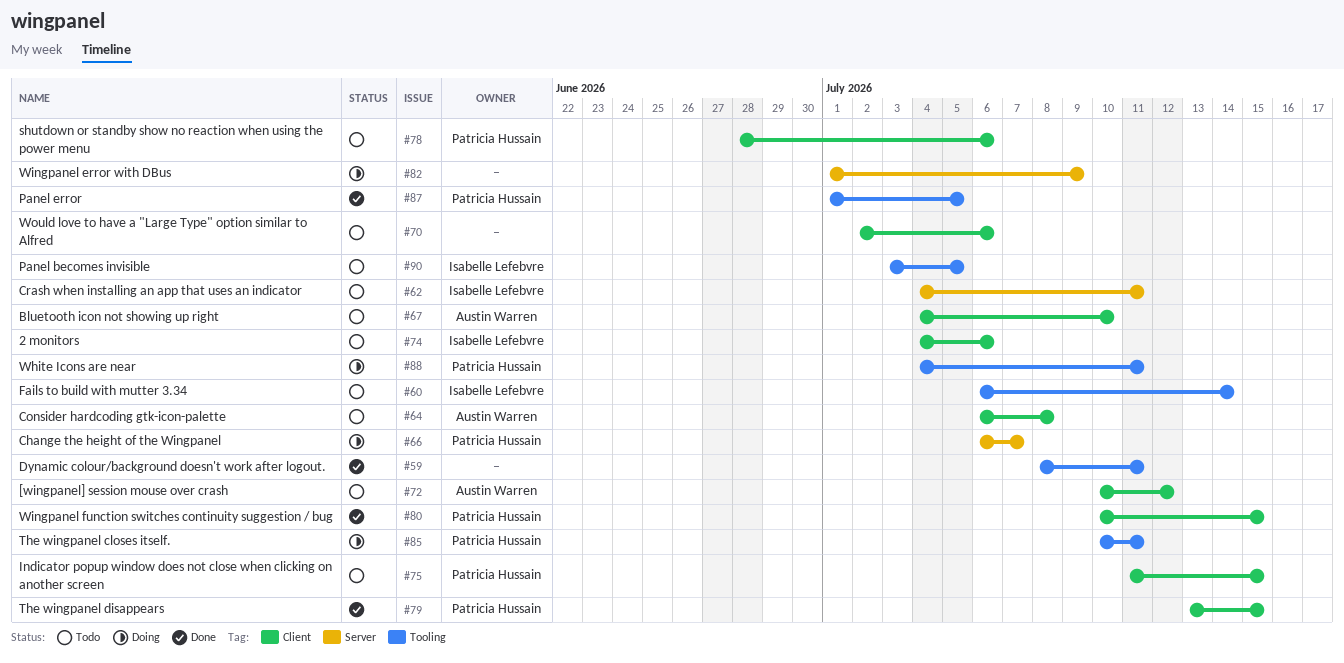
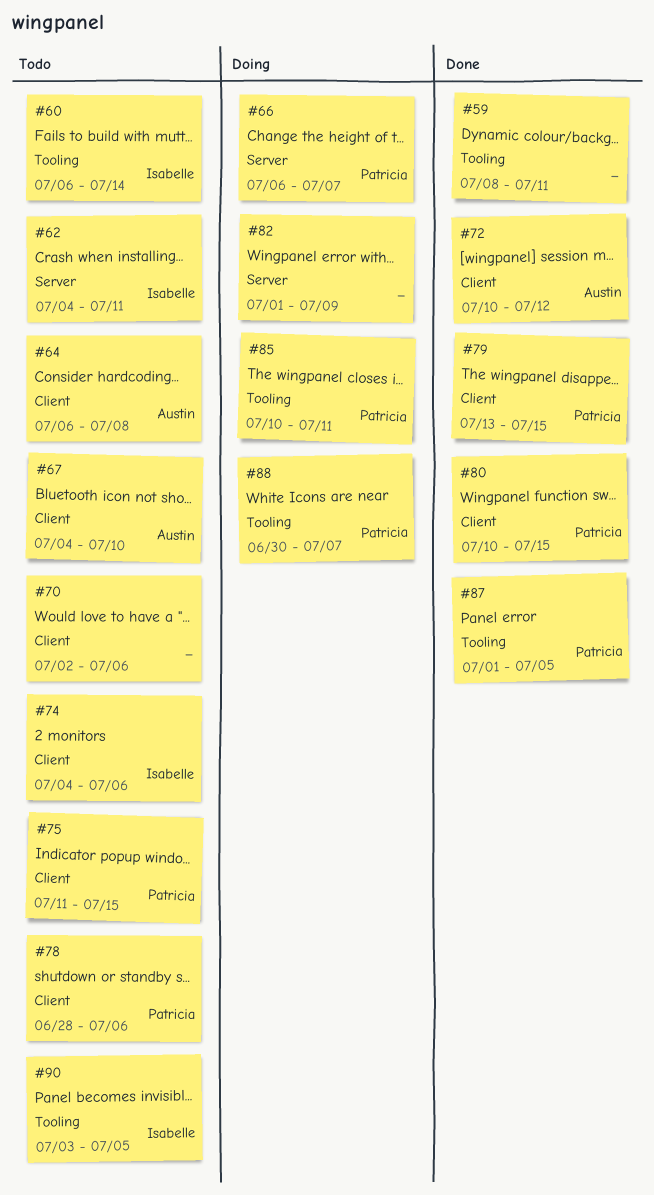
#72, status: Todo -> Done
#88, start: Jul 4 -> Jun 30
#88, due: Jul 11 -> Jul 7

